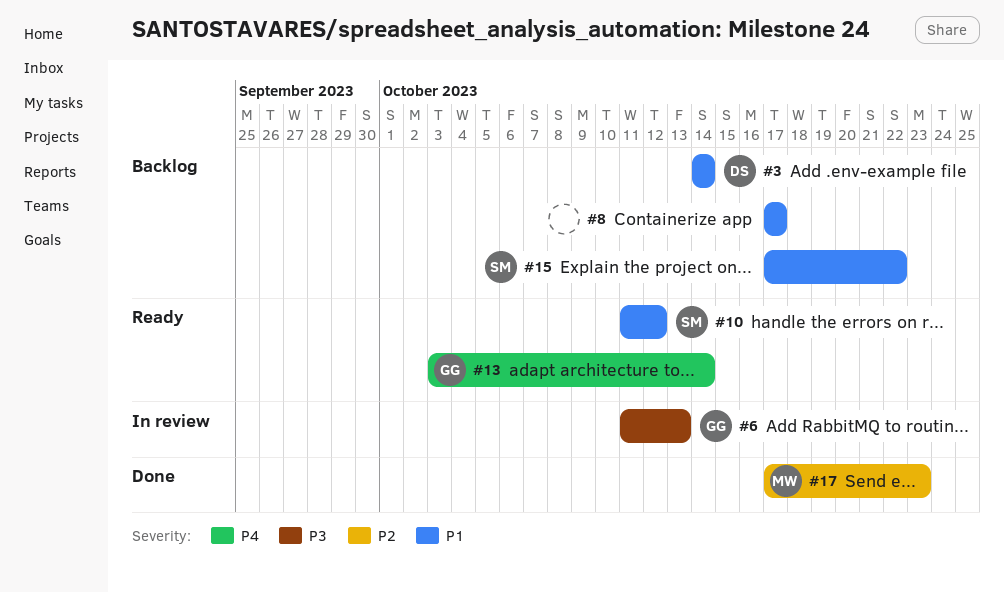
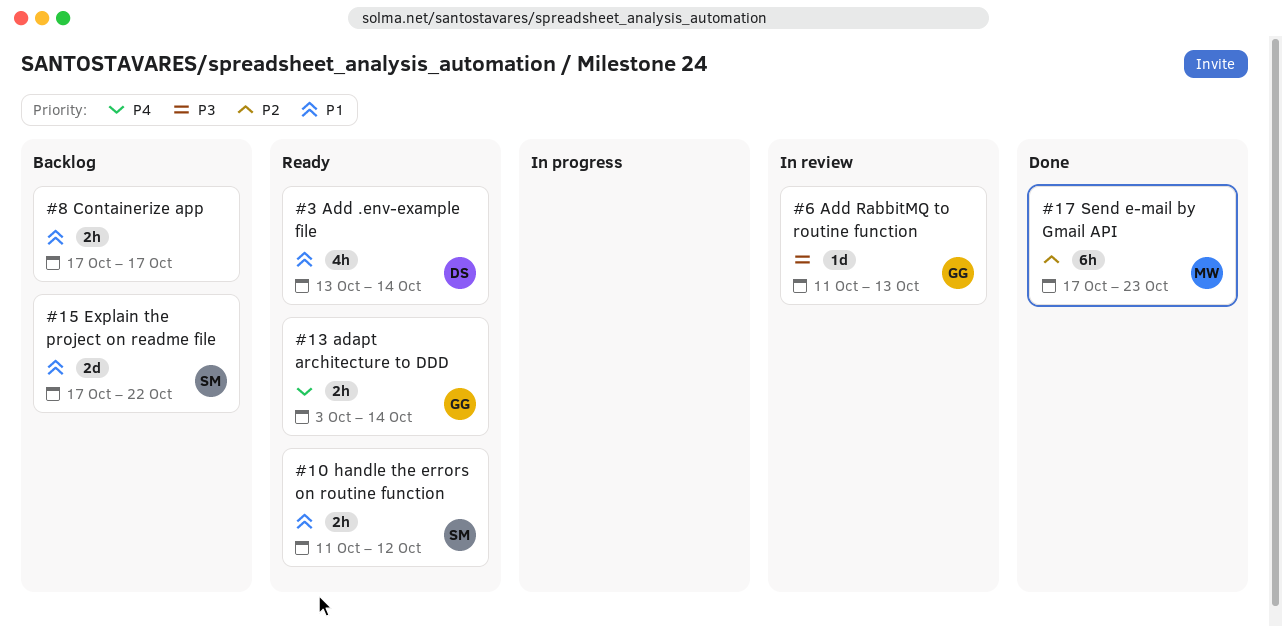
#3, status: Backlog -> Ready
#3, start: Oct 14 -> Oct 13

